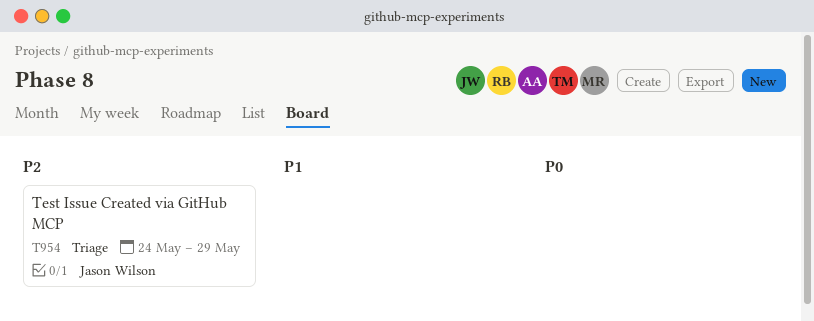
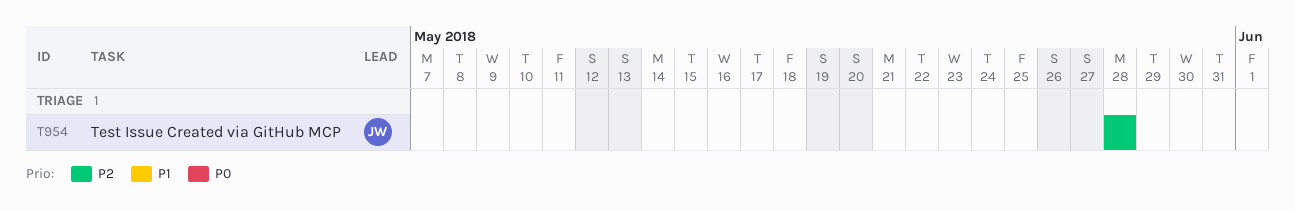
T954, start: May 24 -> May 28
T954, due: May 29 -> May 28

